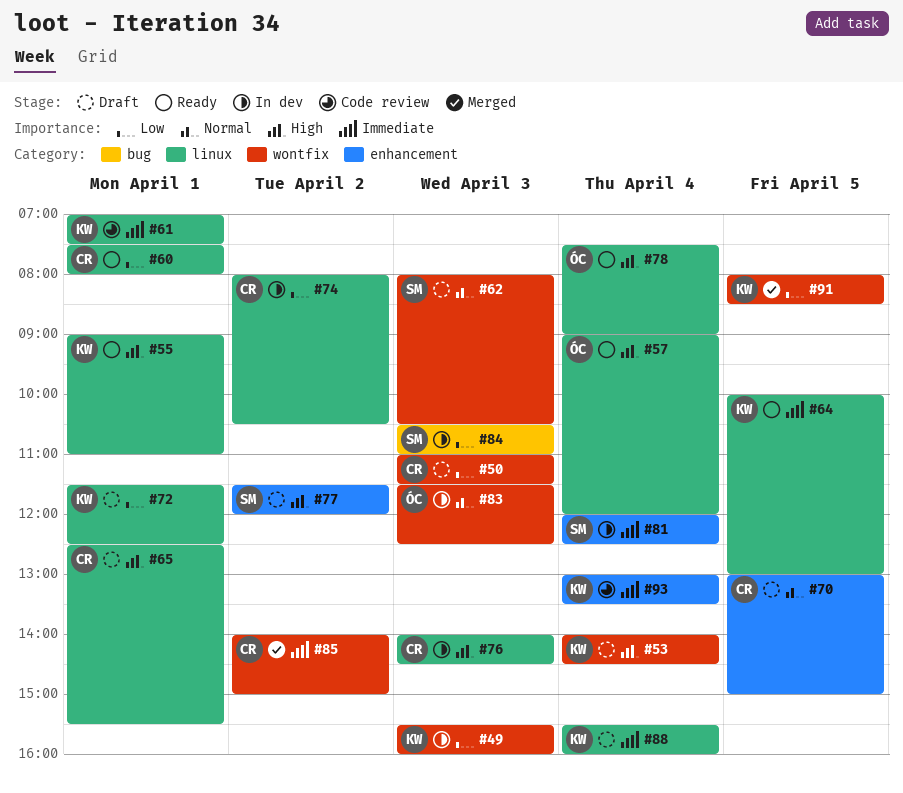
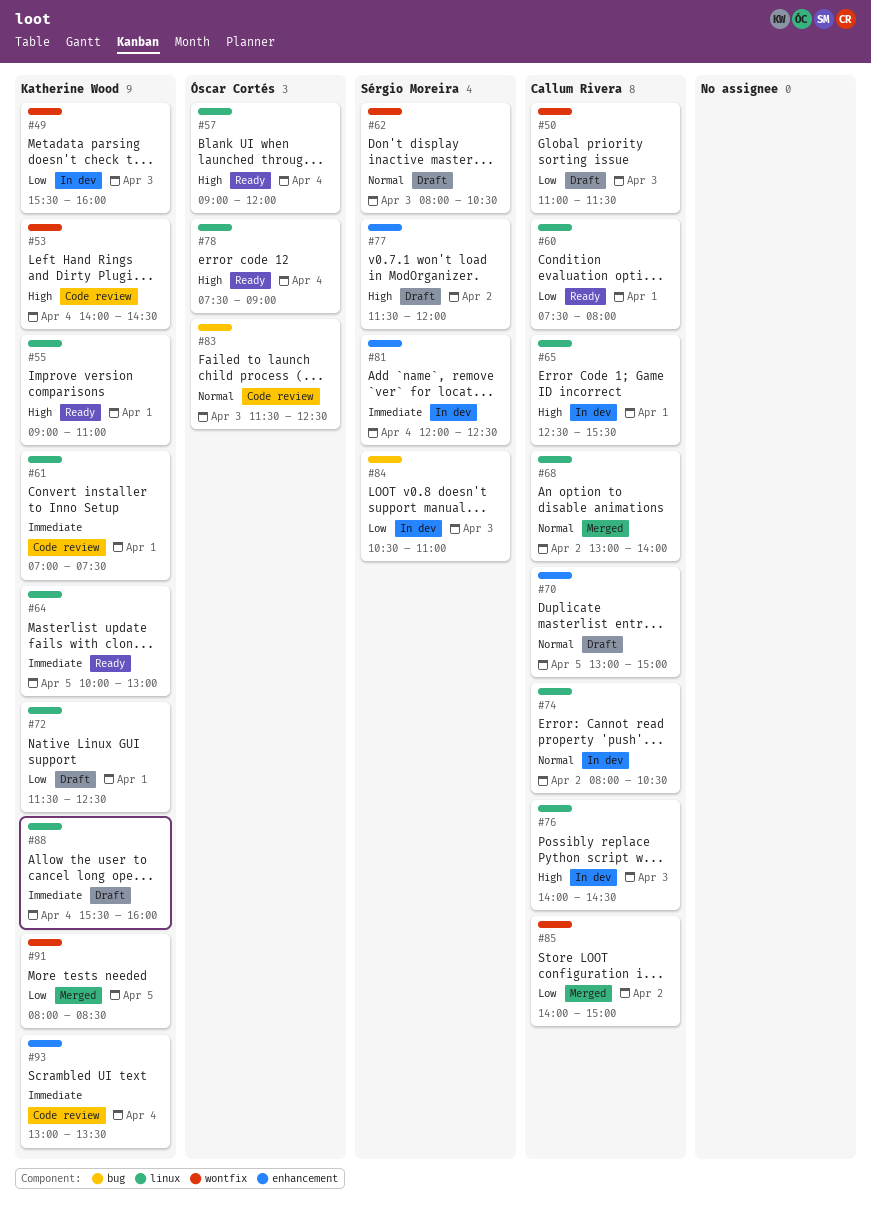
#53, status: Draft -> Code review
#65, status: Draft -> In dev
#68: none -> present
#74, priority: Low -> Normal
#83, status: In dev -> Code review
#83, label: wontfix -> bug
#85, priority: Immediate -> Low

